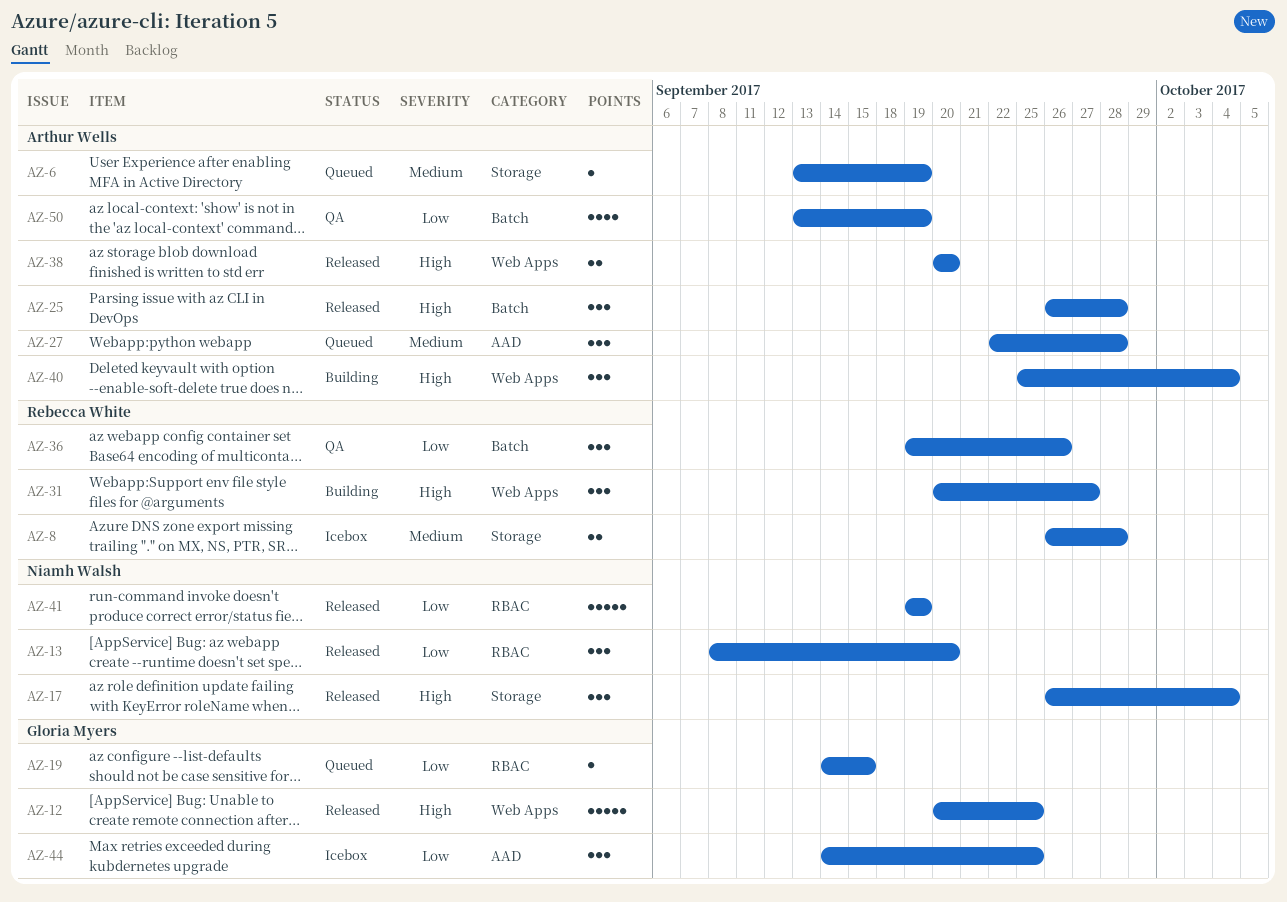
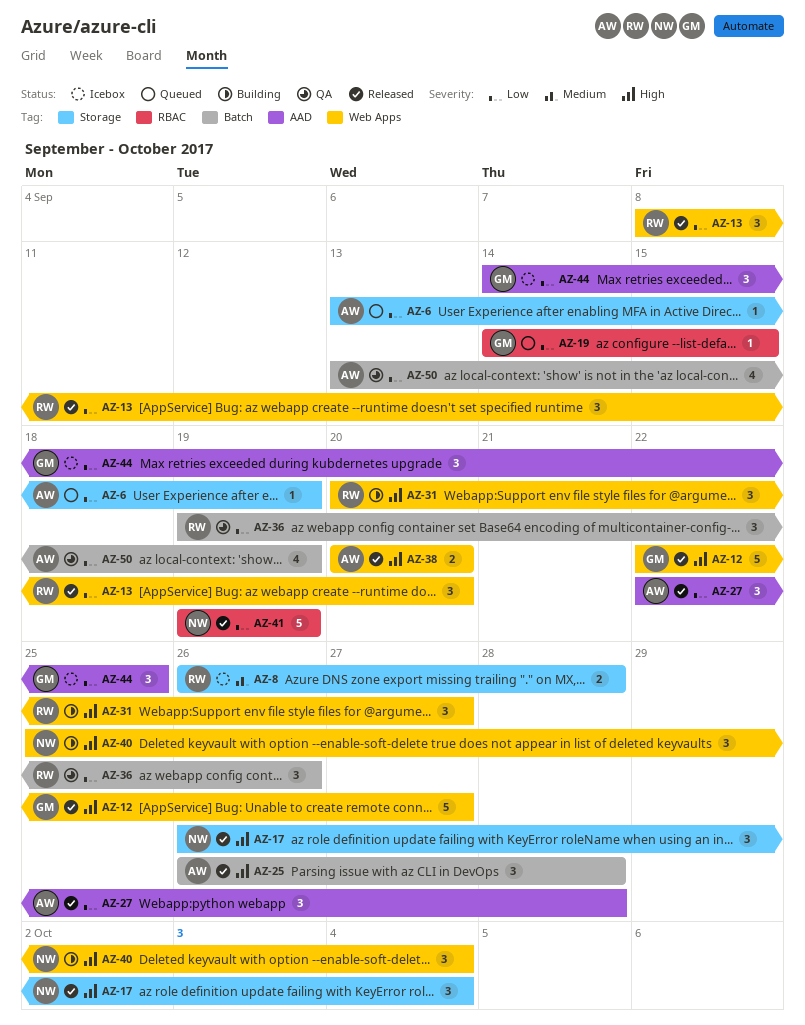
AZ-6, priority: Medium -> Low
AZ-12, start: Sep 20 -> Sep 22
AZ-12, due: Sep 25 -> Sep 27
AZ-13, owner: Niamh Walsh -> Rebecca White
AZ-13, label: RBAC -> Web Apps
AZ-27, status: Queued -> Released
AZ-27, priority: Medium -> Low
AZ-40, owner: Arthur Wells -> Niamh Walsh

